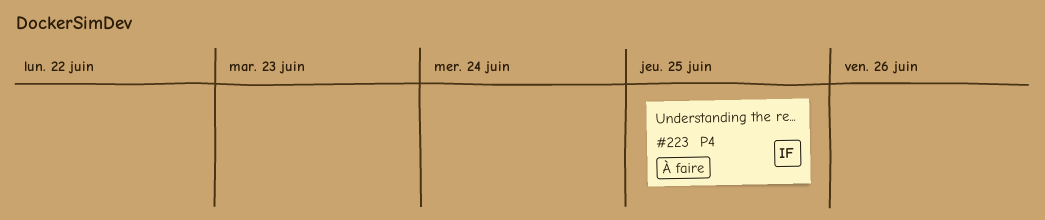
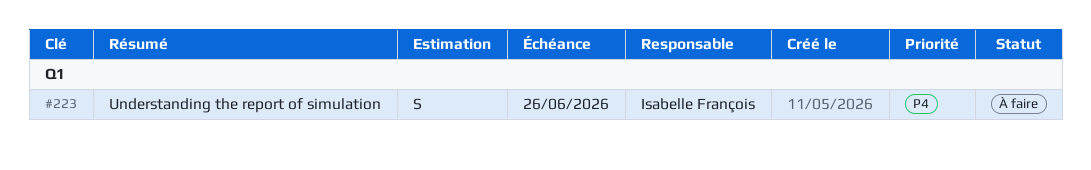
#223, due: Jun 25 -> Jun 26

